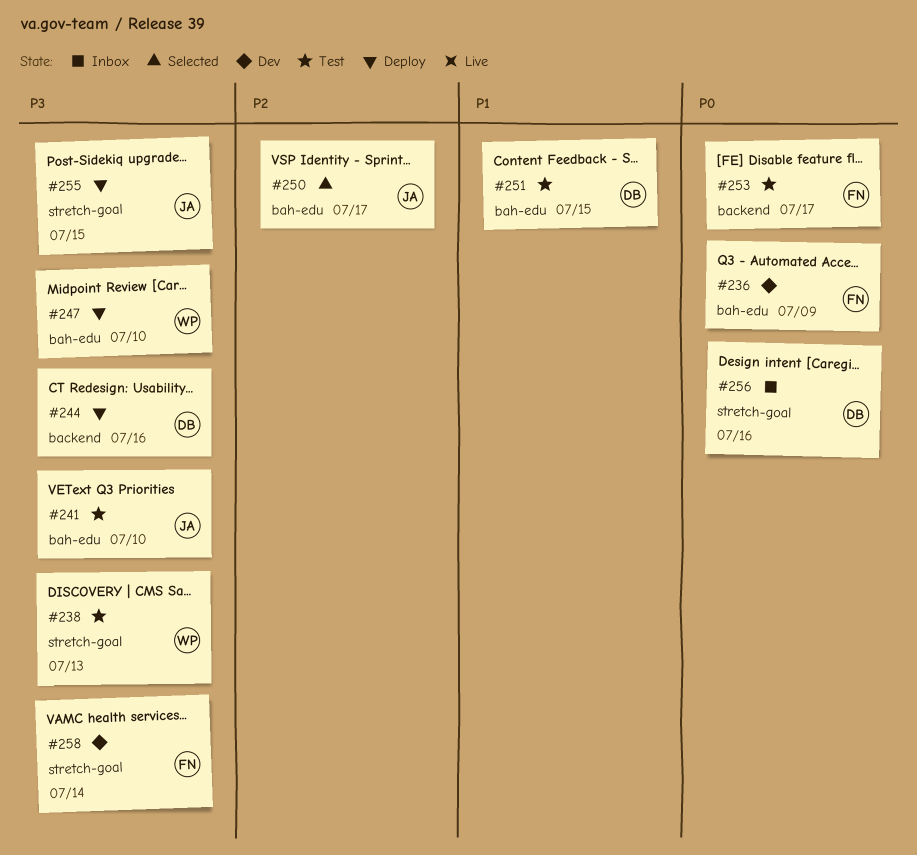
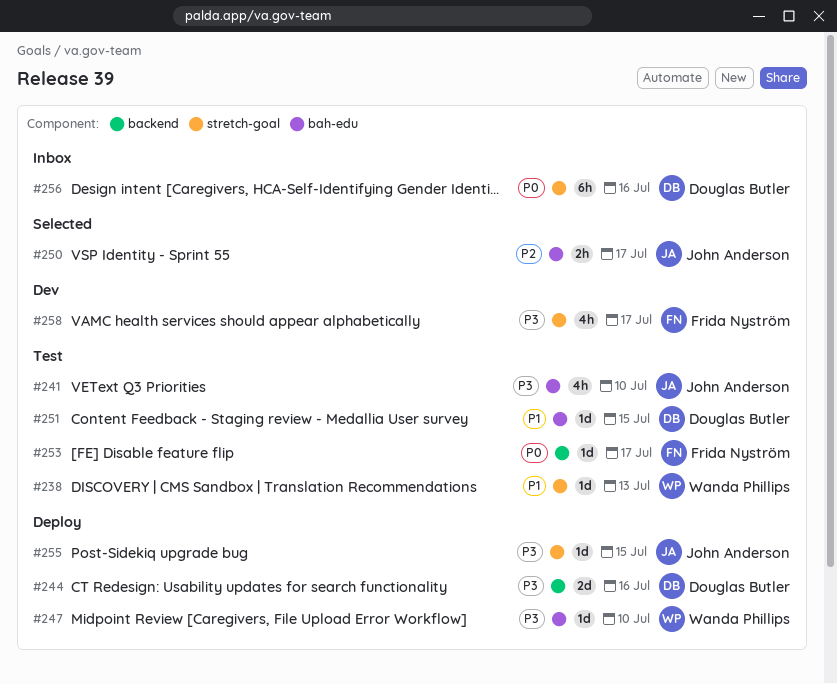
#236: present -> none
#238, priority: P3 -> P1
#258, due: Jul 14 -> Jul 17

